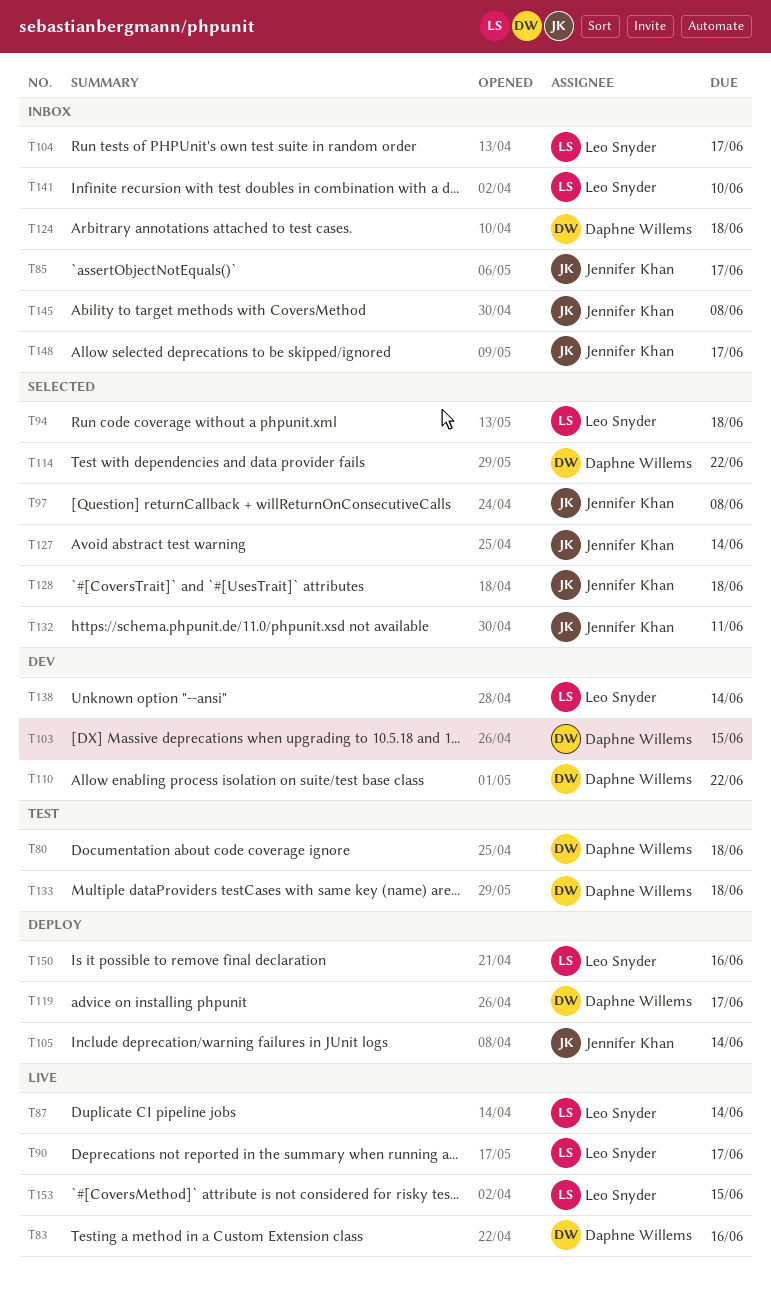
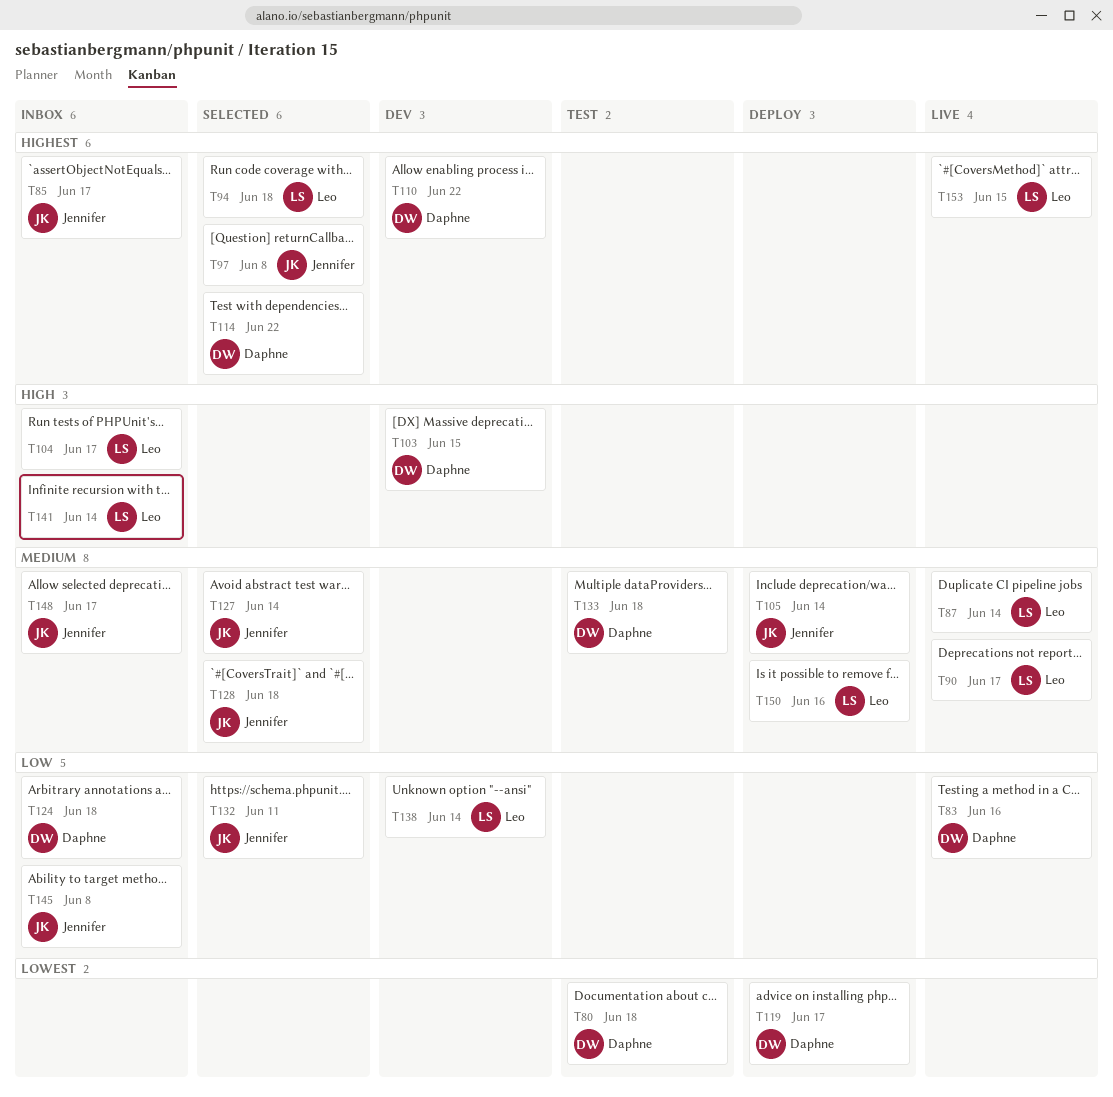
T141, due: Jun 10 -> Jun 14

